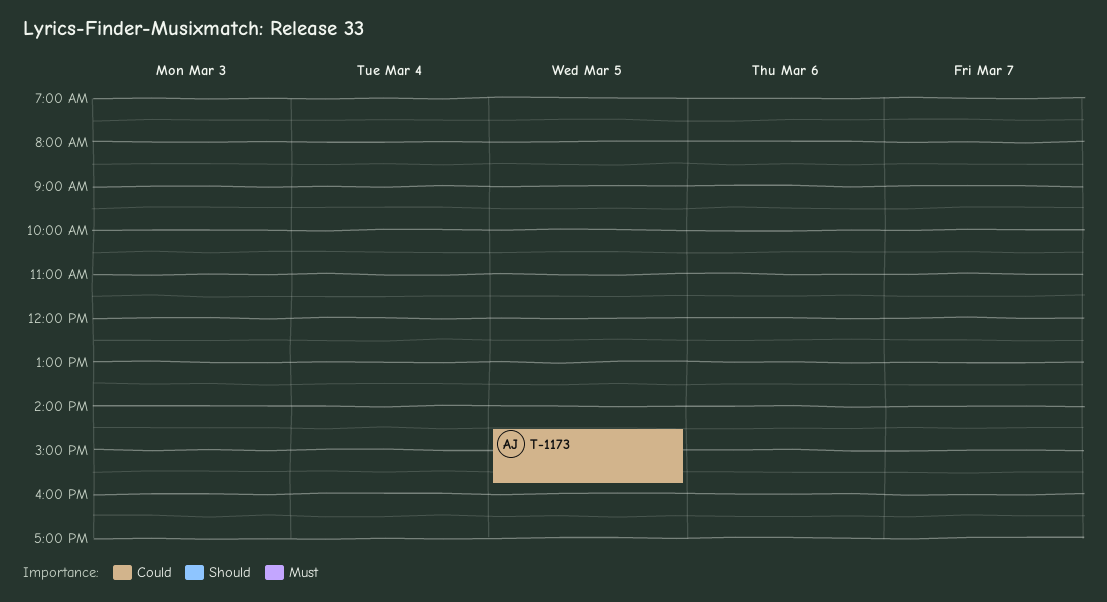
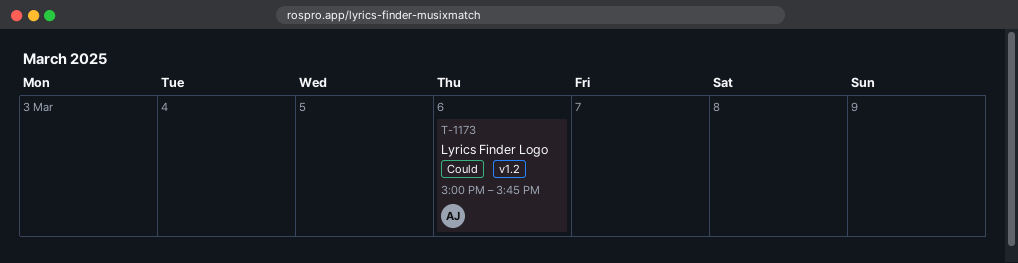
T-1173, day: Mar 5 -> Mar 6
T-1173, begins: 14:30 -> 15:00

